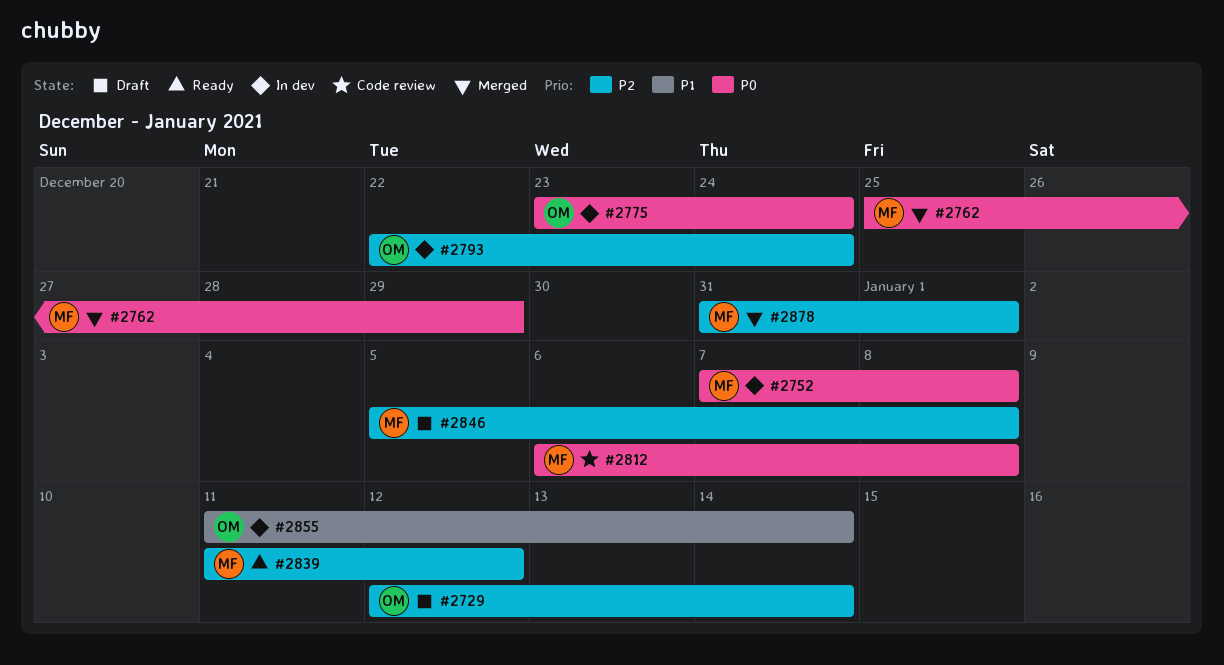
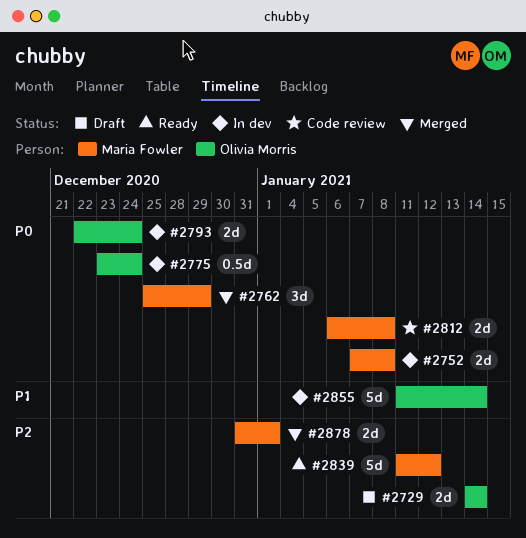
#2729, start: Jan 12 -> Jan 14
#2793, priority: P2 -> P0
#2846: present -> none

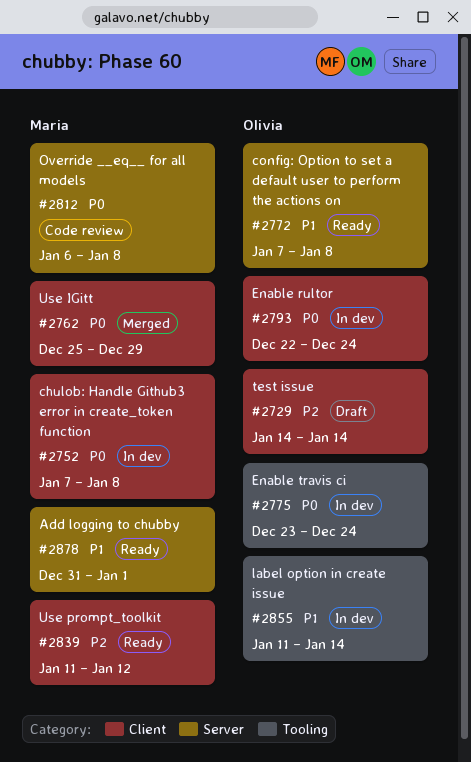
#2772: none -> present
#2878, status: Merged -> Ready
#2878, priority: P2 -> P1

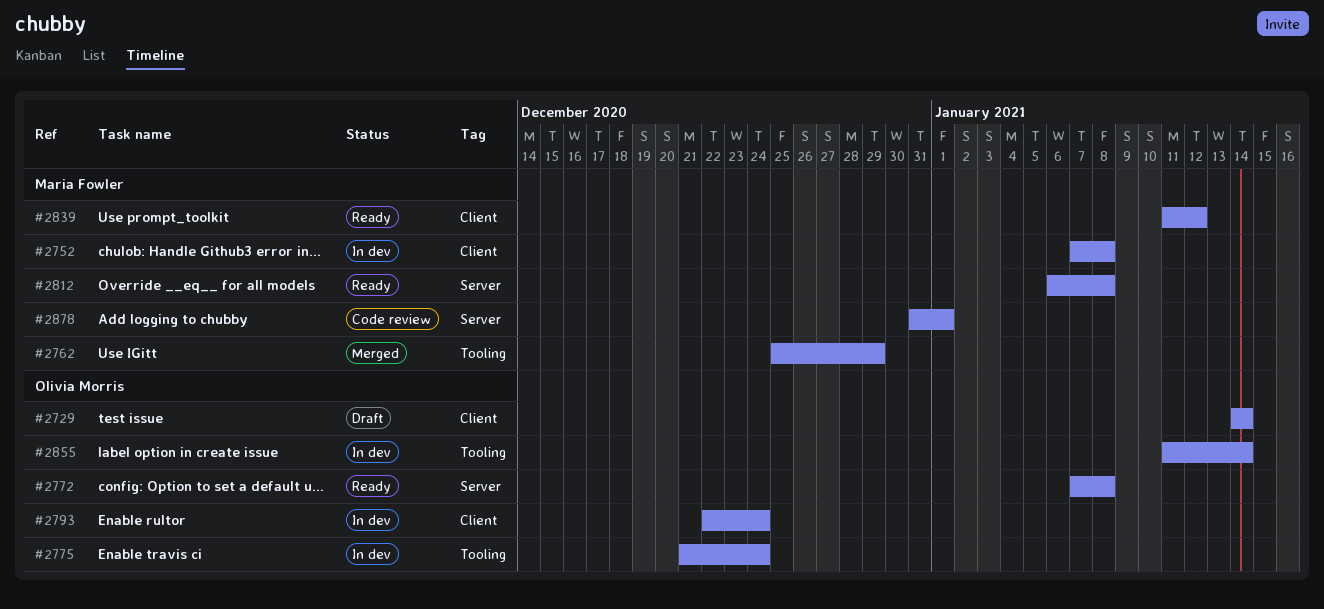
#2762, label: Client -> Tooling
#2775, start: Dec 23 -> Dec 21
#2812, status: Code review -> Ready
#2878, status: Ready -> Code review

